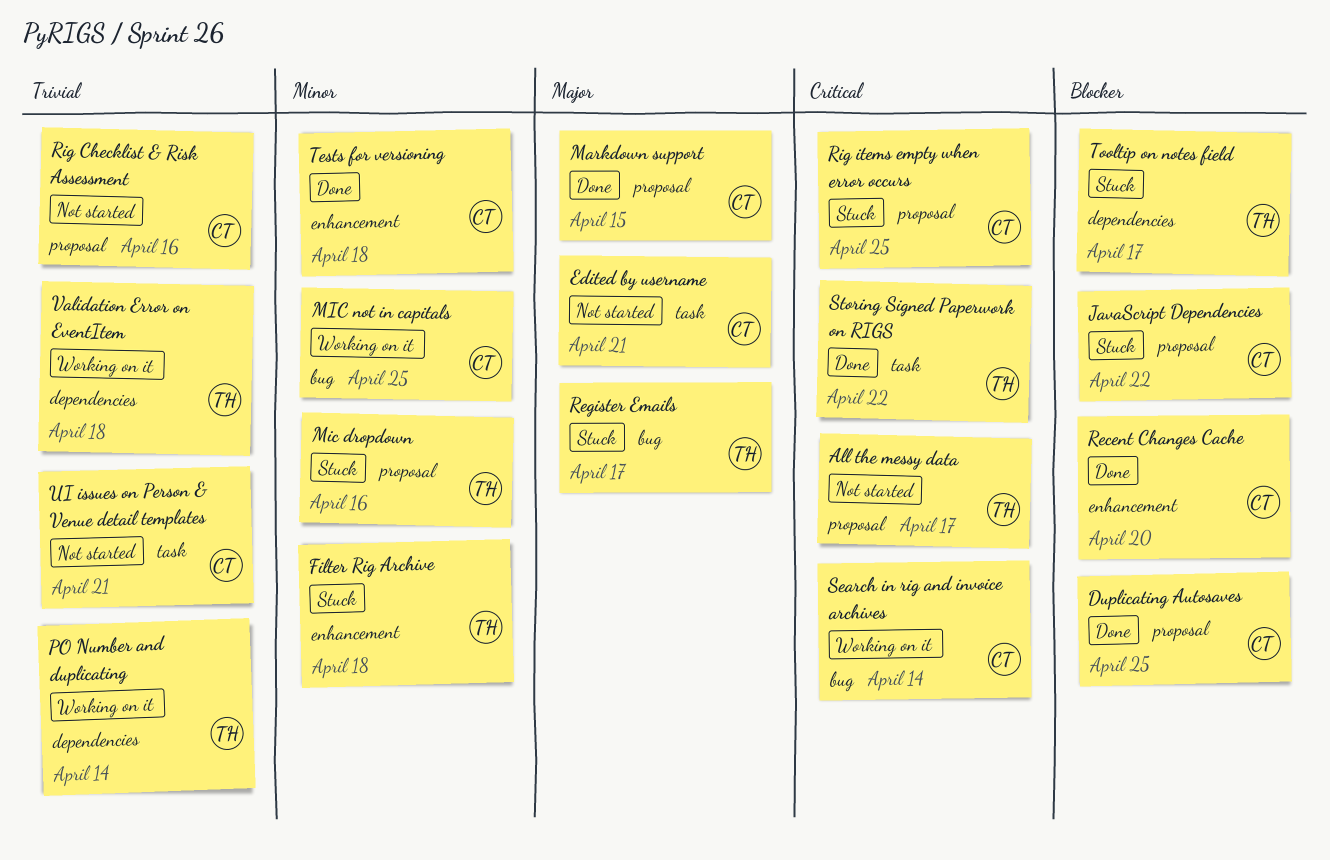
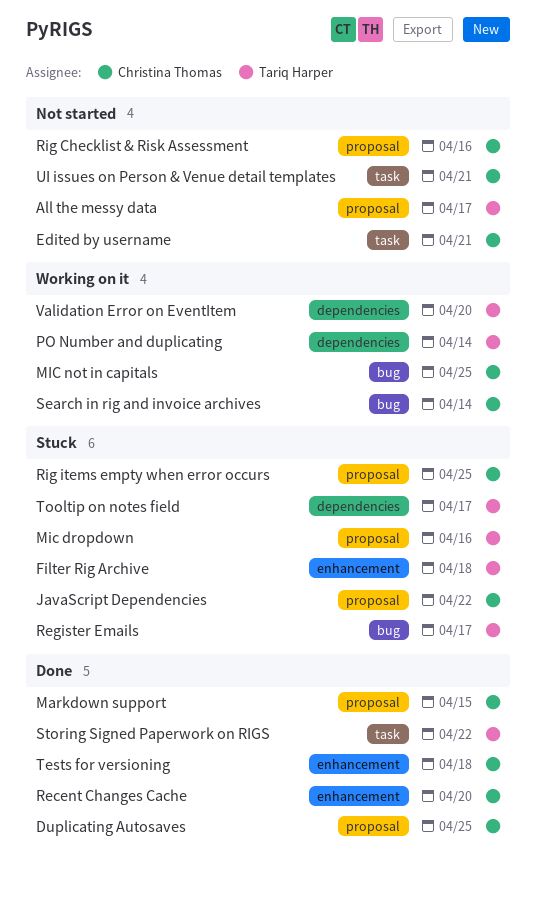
Validation Error on EventItem, due: Apr 18 -> Apr 20

